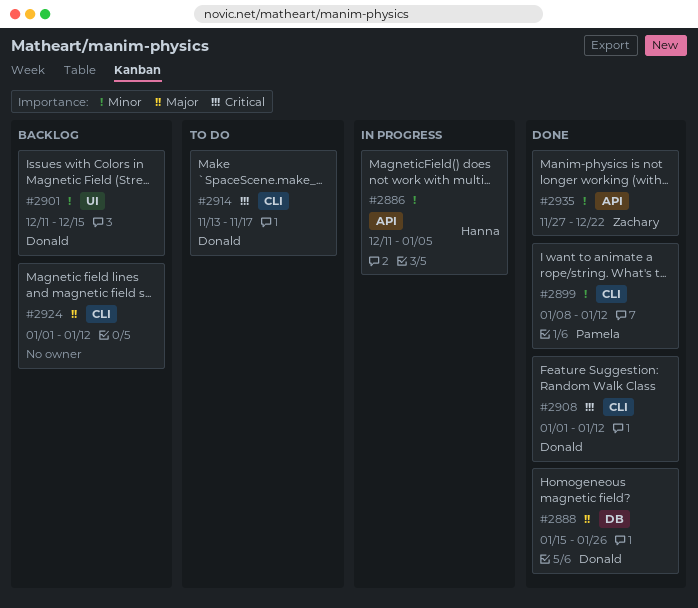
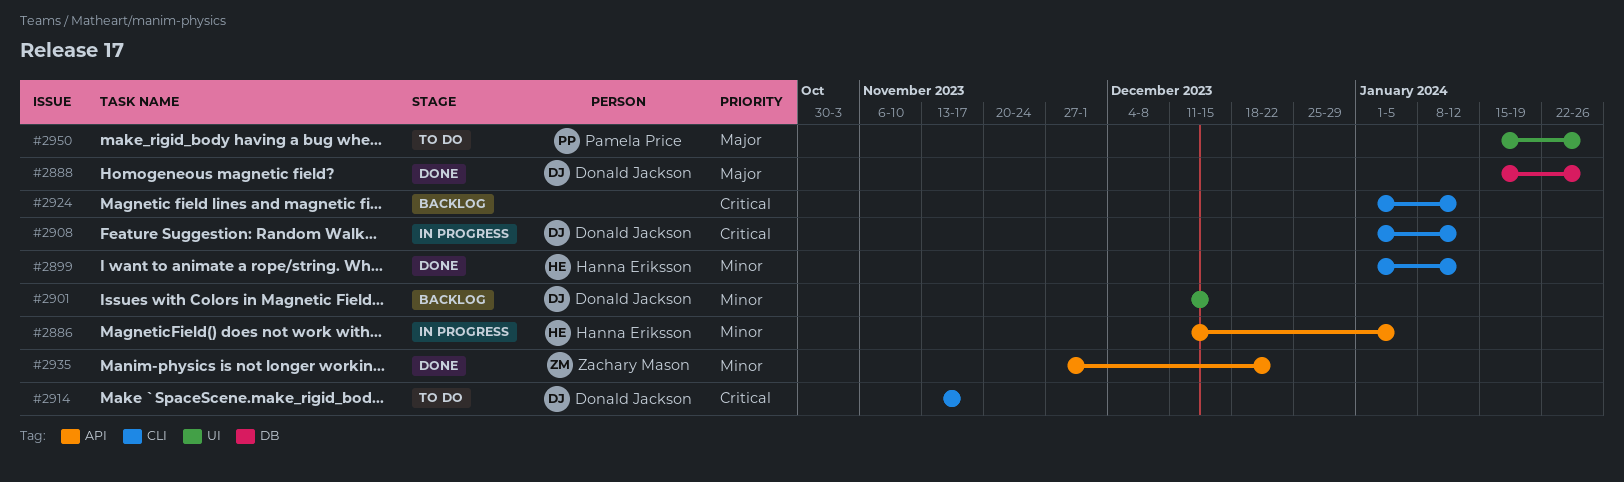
#2899, owner: Pamela Price -> Hanna Eriksson
#2899, start: Jan 8 -> Jan 1
#2908, status: Done -> In progress
#2924, priority: Major -> Critical
#2950: none -> present

